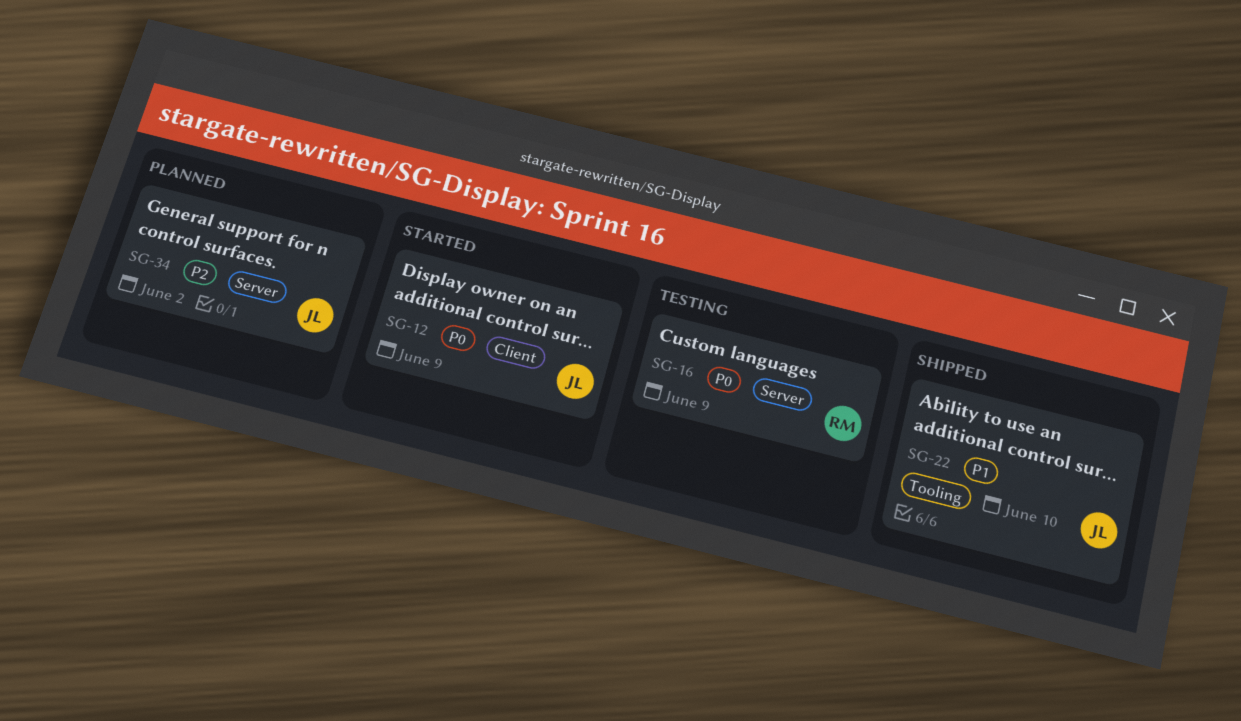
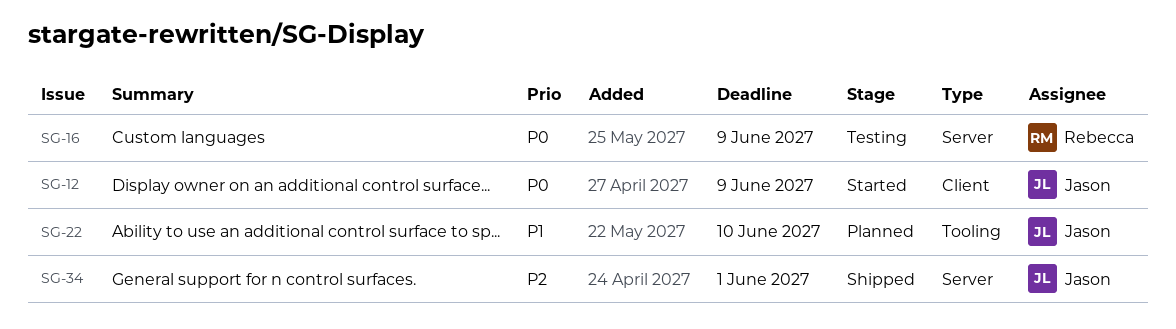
SG-22, status: Shipped -> Planned
SG-34, status: Planned -> Shipped
SG-34, due: Jun 2 -> Jun 1

